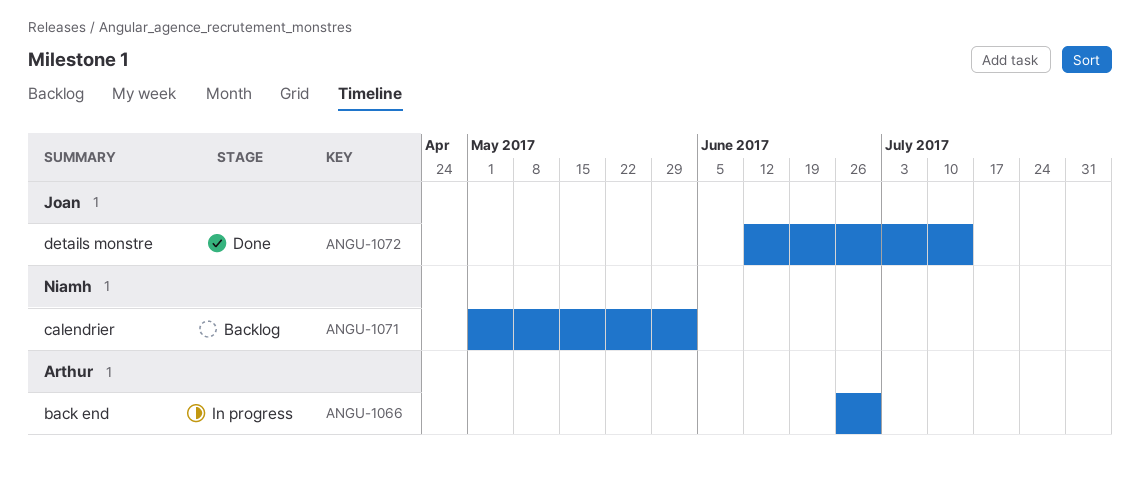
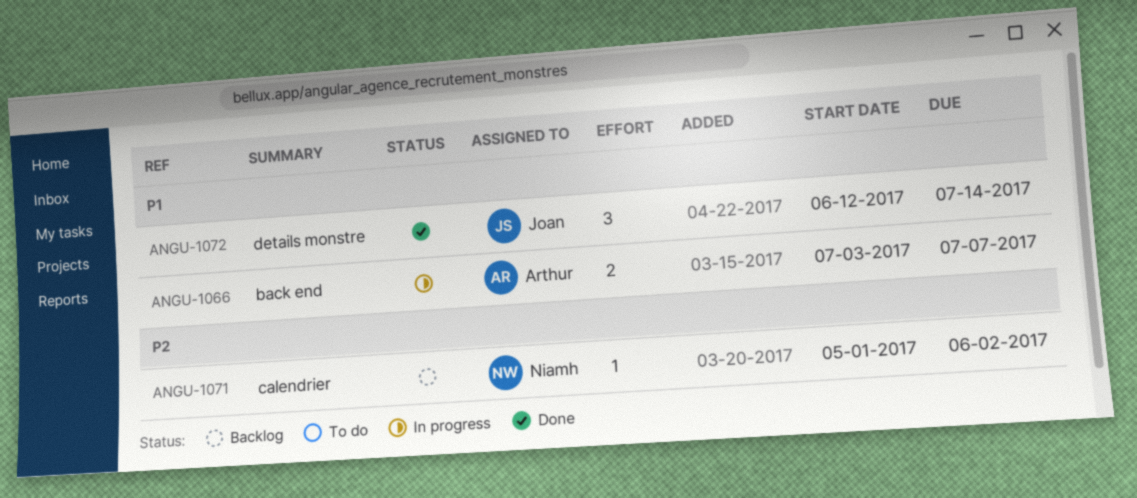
ANGU-1066, start: Jun 26 -> Jul 3
ANGU-1066, due: Jun 30 -> Jul 7

